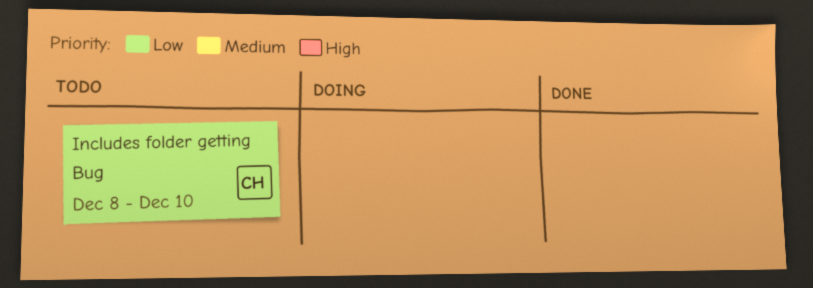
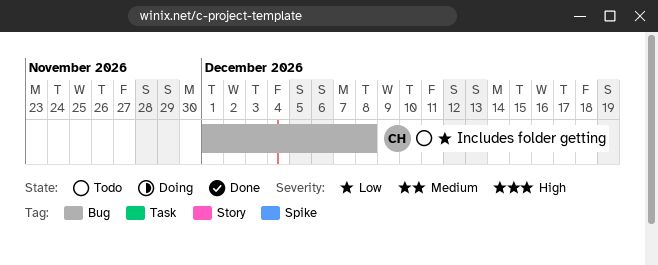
Includes folder getting, start: Dec 8 -> Dec 1
Includes folder getting, due: Dec 10 -> Dec 8

